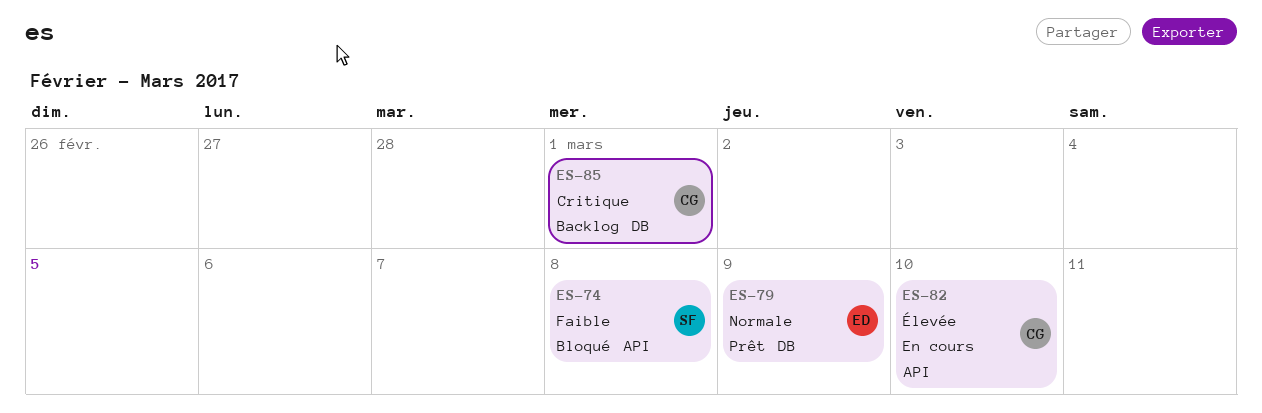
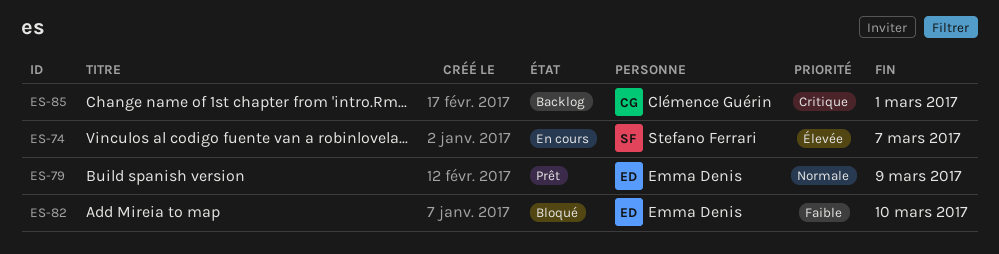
ES-74, status: Bloqué -> En cours
ES-74, priority: Faible -> Élevée
ES-74, due: Mar 8 -> Mar 7
ES-82, status: En cours -> Bloqué
ES-82, owner: Clémence Guérin -> Emma Denis
ES-82, priority: Élevée -> Faible

